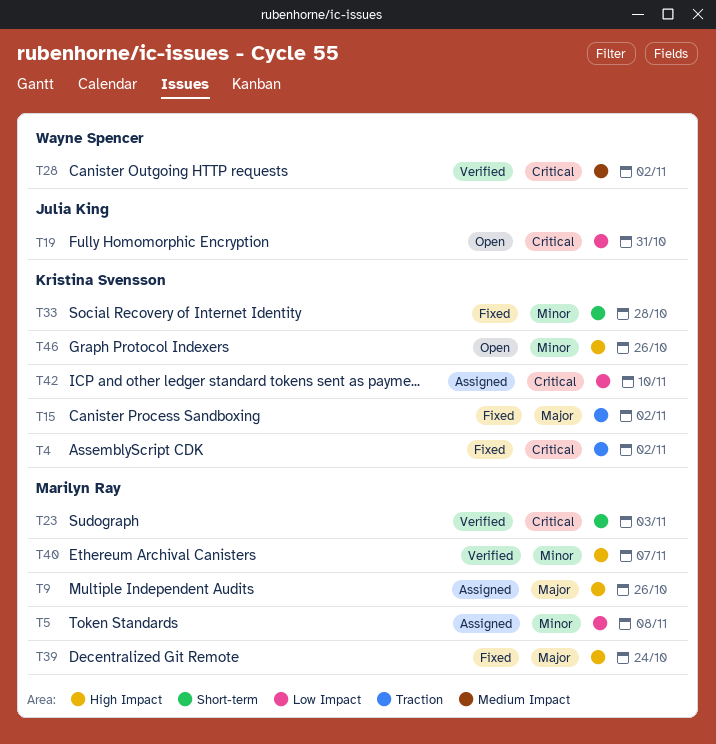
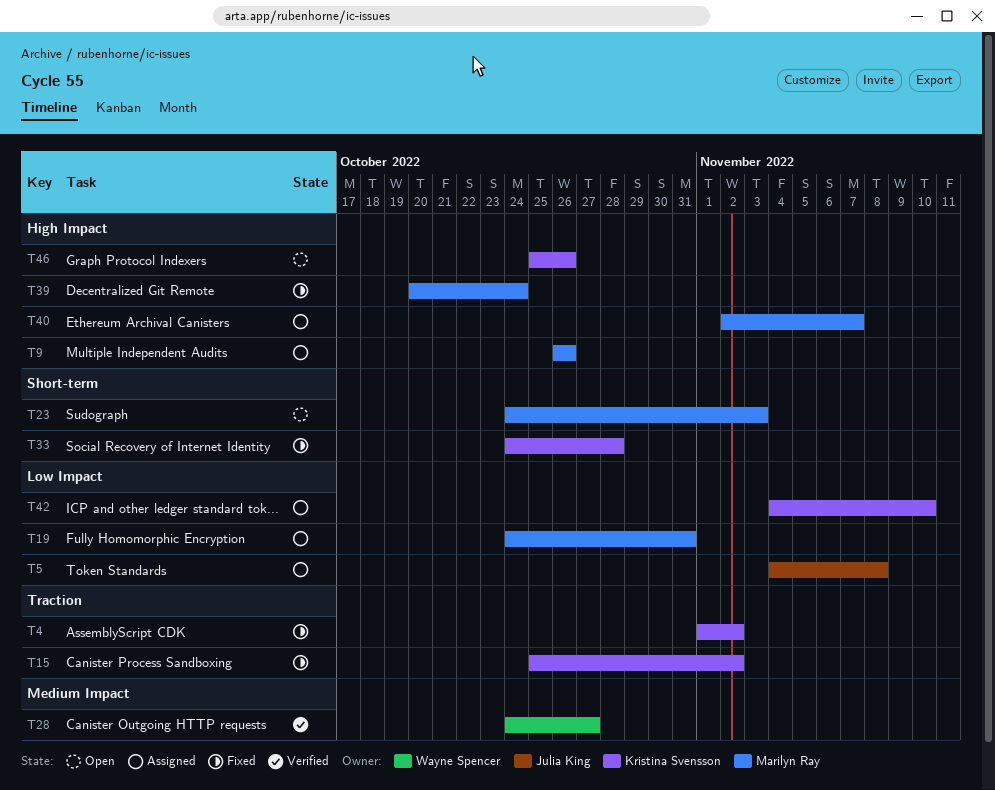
T5, owner: Marilyn Ray -> Julia King
T19, status: Open -> Assigned
T19, owner: Julia King -> Marilyn Ray
T23, status: Verified -> Open
T28, due: Nov 2 -> Oct 27
T40, status: Verified -> Assigned

